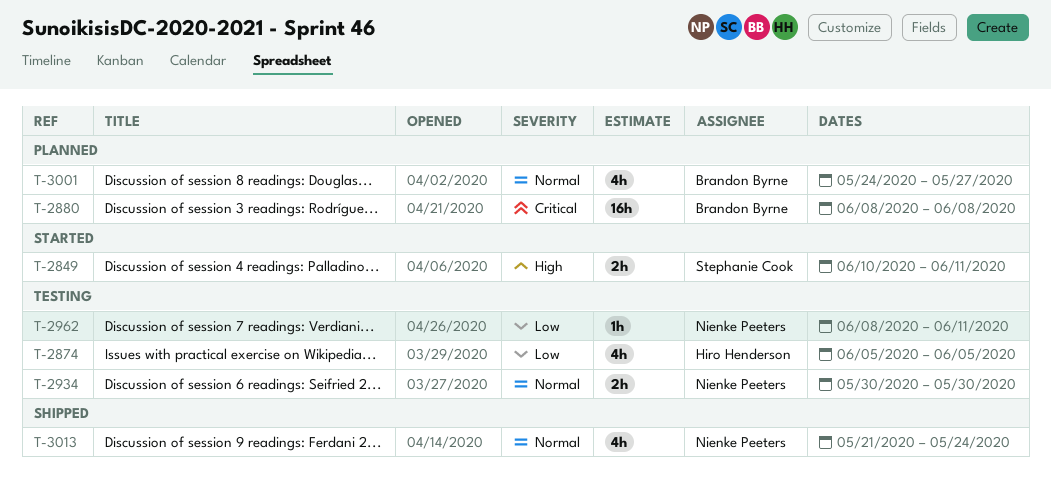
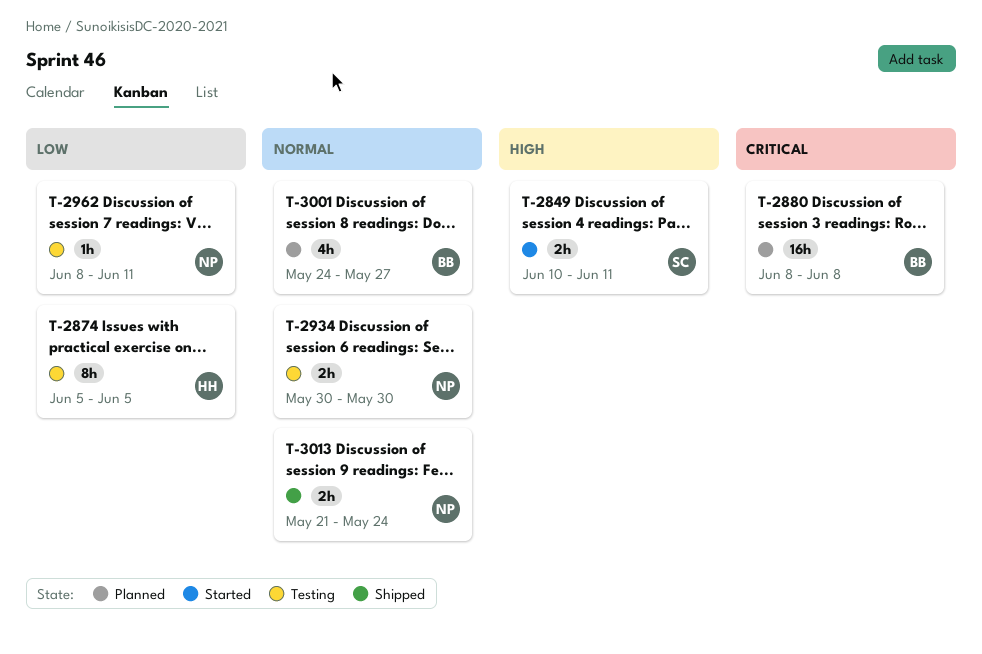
T-2874, estimate: 4h -> 8h
T-3013, estimate: 4h -> 2h

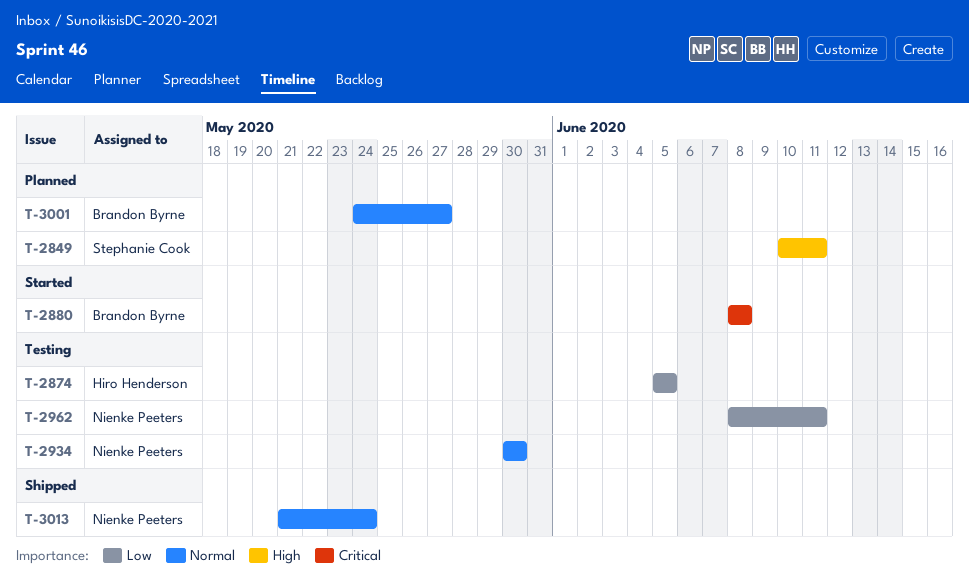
T-2849, status: Started -> Planned
T-2880, status: Planned -> Started

